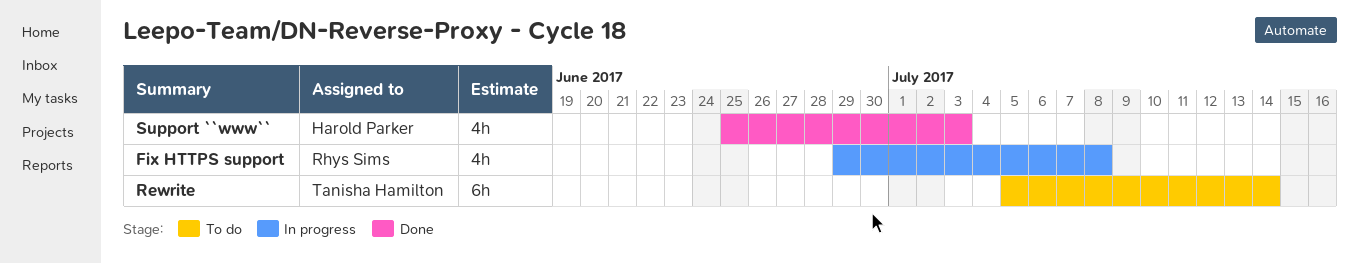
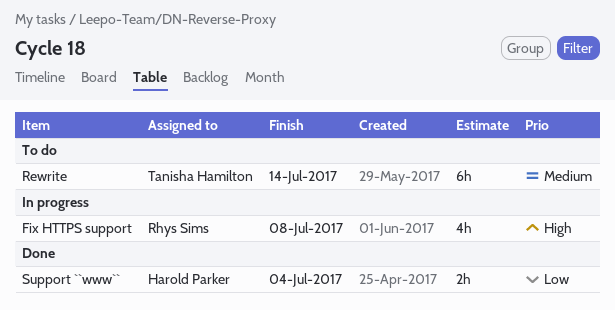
Support ``www``, estimate: 4h -> 2h
Support ``www``, due: Jul 3 -> Jul 4

